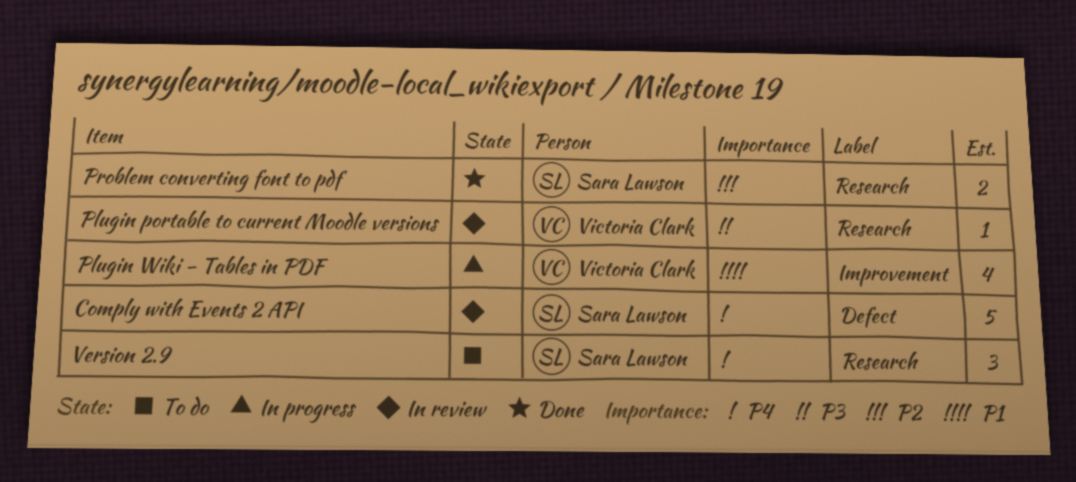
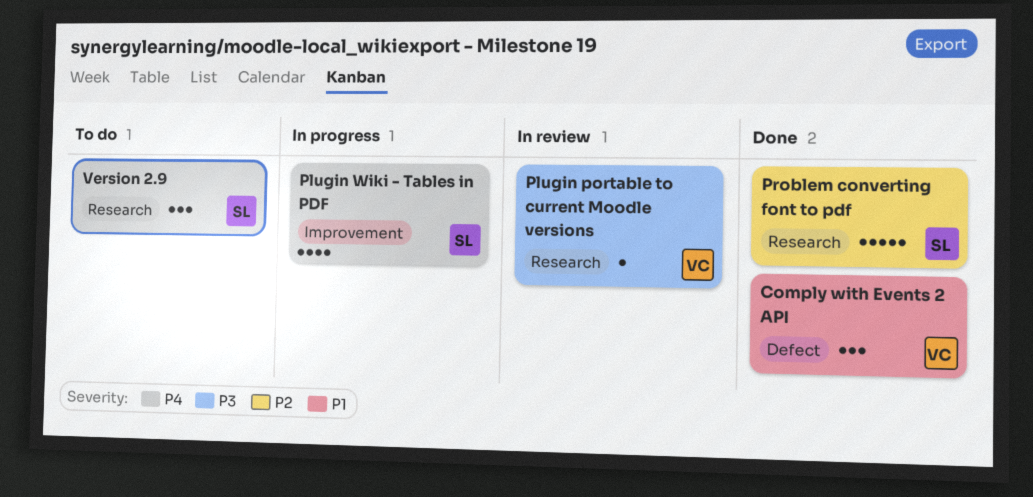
Comply with Events 2 API, status: In review -> Done
Comply with Events 2 API, owner: Sara Lawson -> Victoria Clark
Comply with Events 2 API, priority: P4 -> P1
Comply with Events 2 API, estimate: 5 -> 3
Plugin Wiki - Tables in PDF, owner: Victoria Clark -> Sara Lawson
Plugin Wiki - Tables in PDF, priority: P1 -> P4
Problem converting font to pdf, estimate: 2 -> 5

